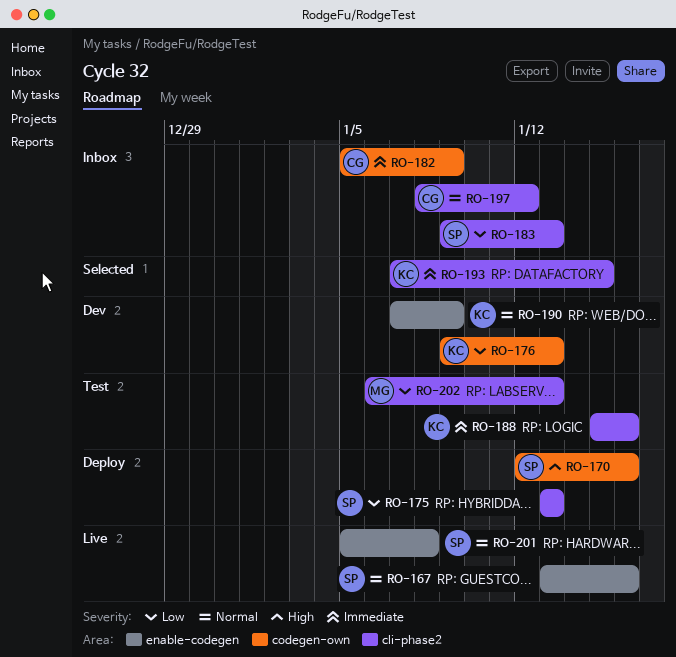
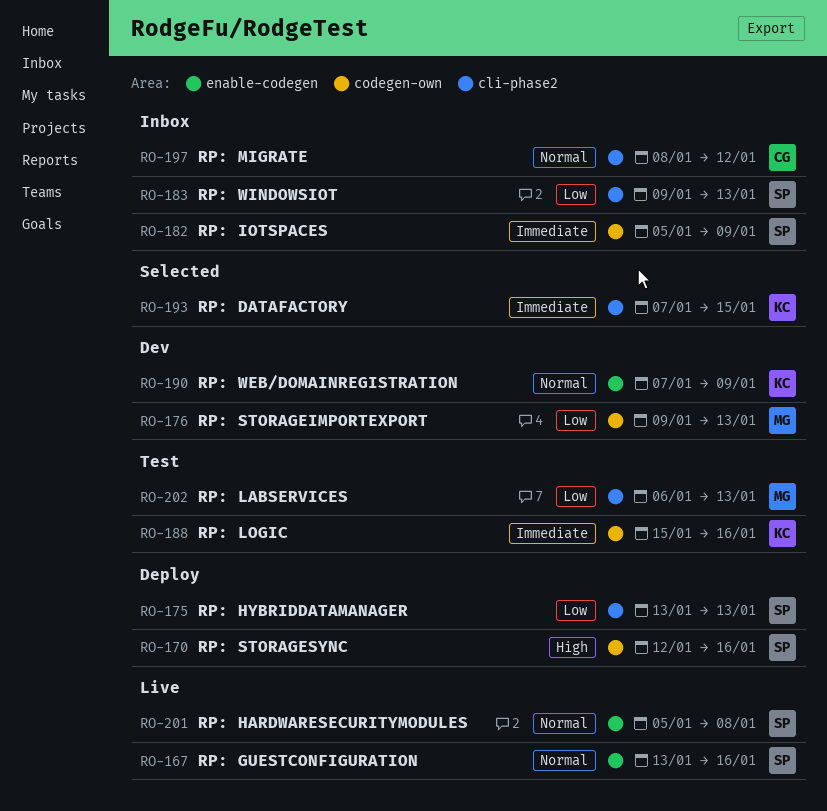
RO-176, owner: KC -> MG
RO-182, owner: CG -> SP
RO-188, label: cli-phase2 -> codegen-own

